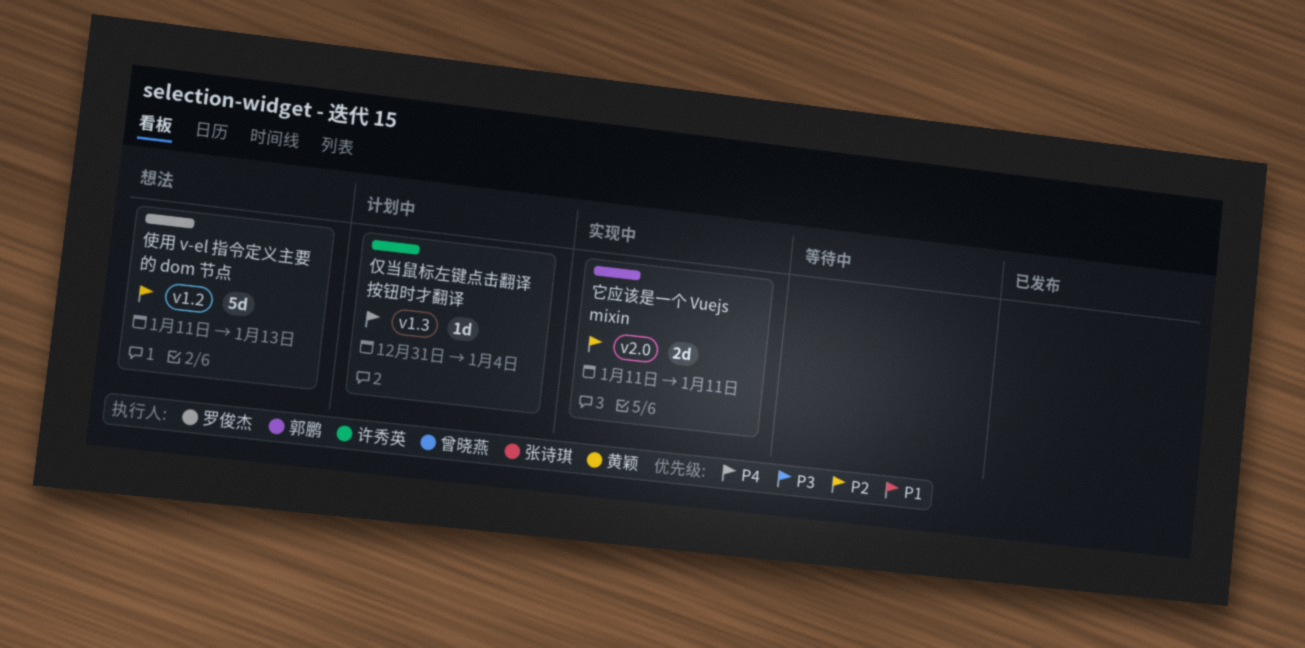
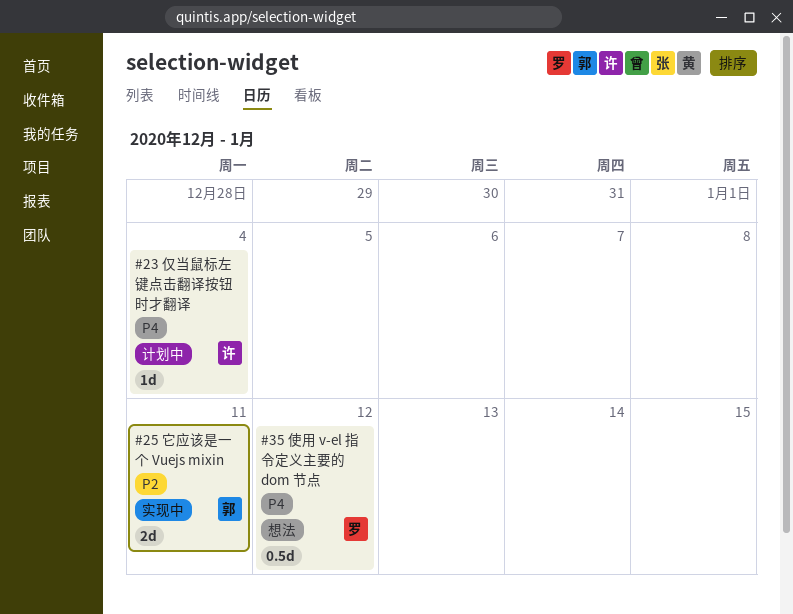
使用 v-el 指令定义主要的 dom 节点, priority: P2 -> P4
使用 v-el 指令定义主要的 dom 节点, estimate: 5d -> 0.5d
使用 v-el 指令定义主要的 dom 节点, due: Jan 13 -> Jan 12

